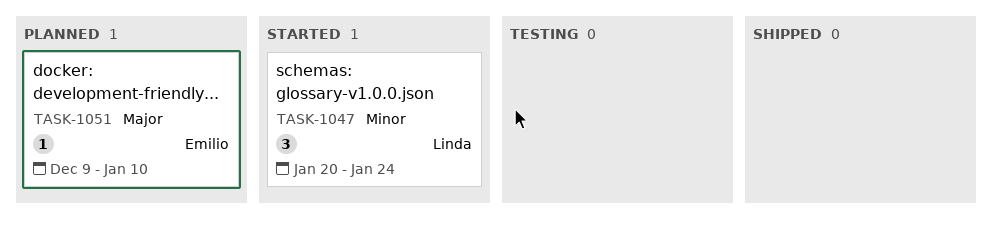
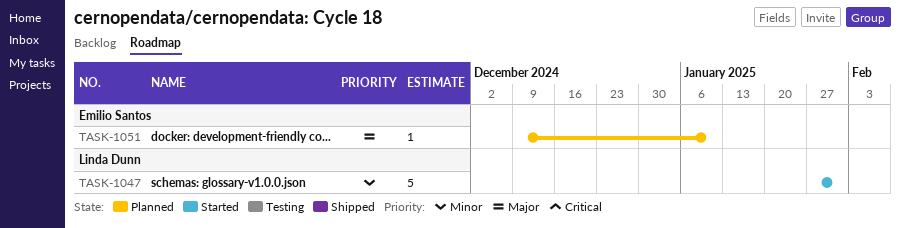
TASK-1047, estimate: 3 -> 5
TASK-1047, start: Jan 20 -> Jan 27
TASK-1047, due: Jan 24 -> Jan 31

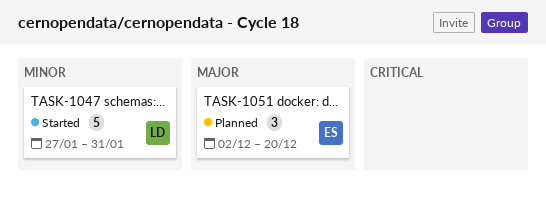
TASK-1051, estimate: 1 -> 3
TASK-1051, start: Dec 9 -> Dec 2
TASK-1051, due: Jan 10 -> Dec 20

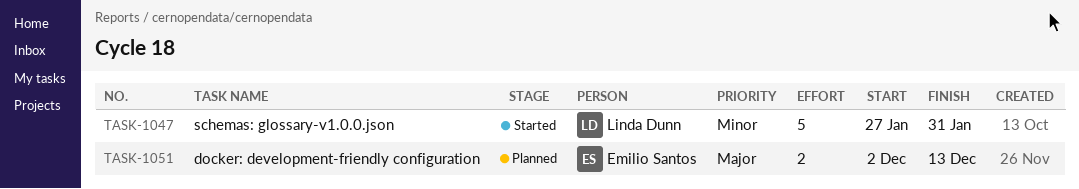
TASK-1051, estimate: 3 -> 2
TASK-1051, due: Dec 20 -> Dec 13

